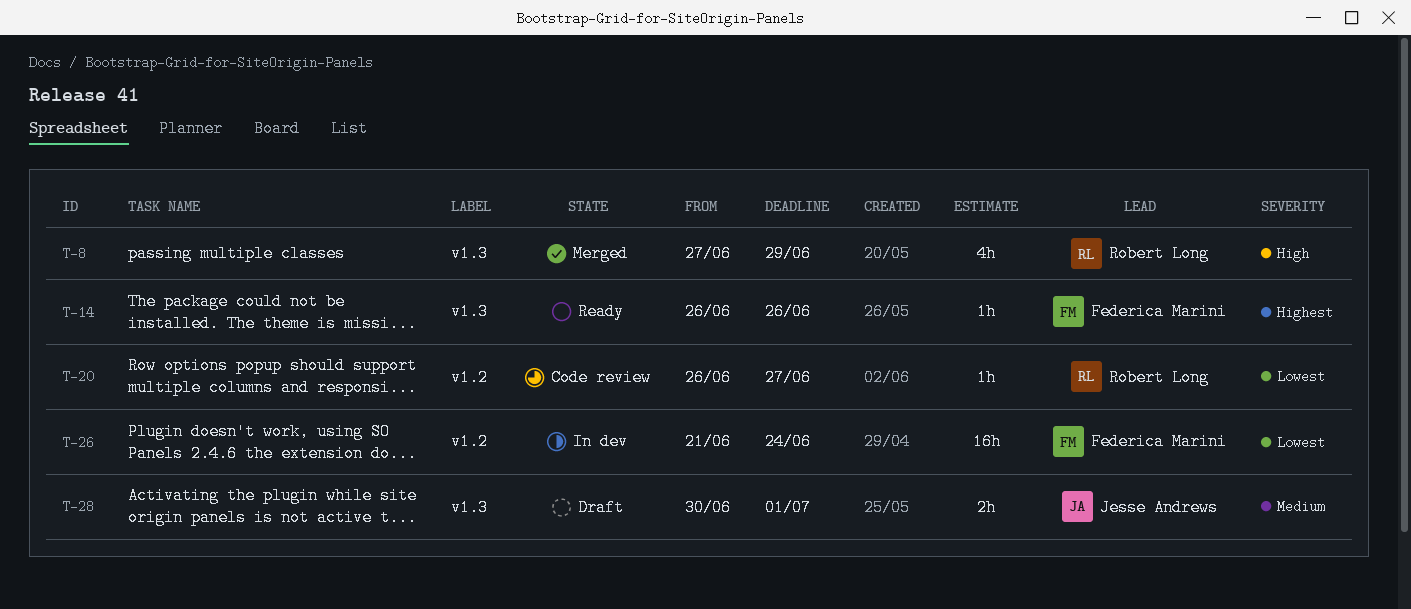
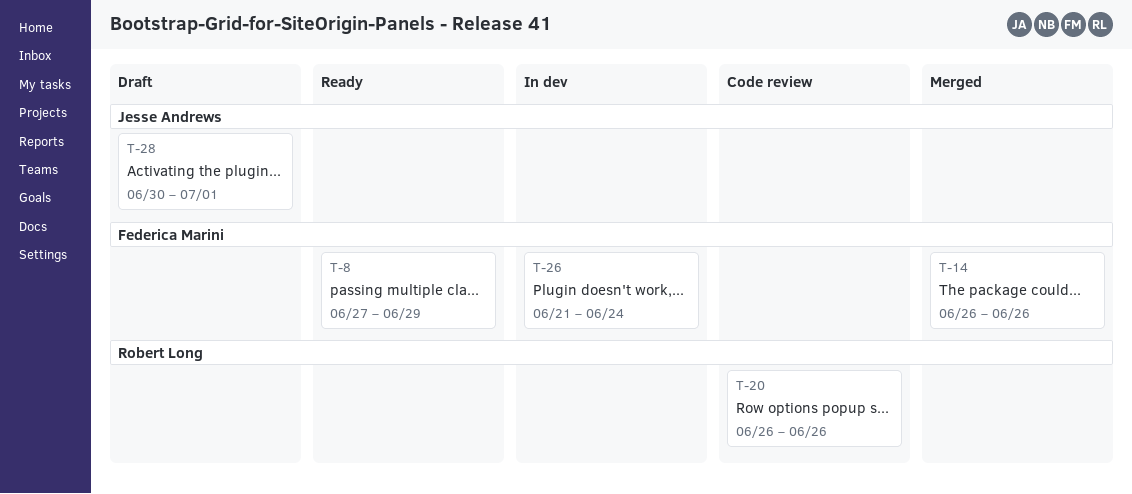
T-8, status: Merged -> Ready
T-8, owner: Robert Long -> Federica Marini
T-14, status: Ready -> Merged
T-20, due: Jun 27 -> Jun 26

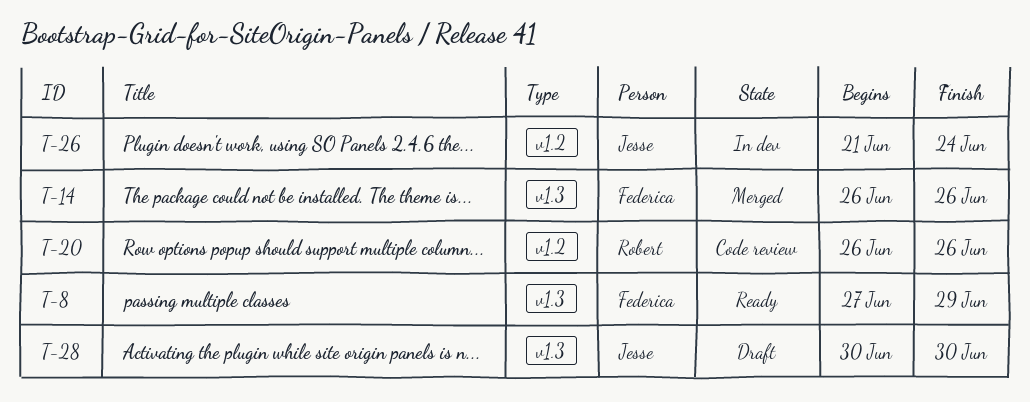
T-26, owner: Federica Marini -> Jesse Andrews
T-28, due: Jul 1 -> Jun 30

